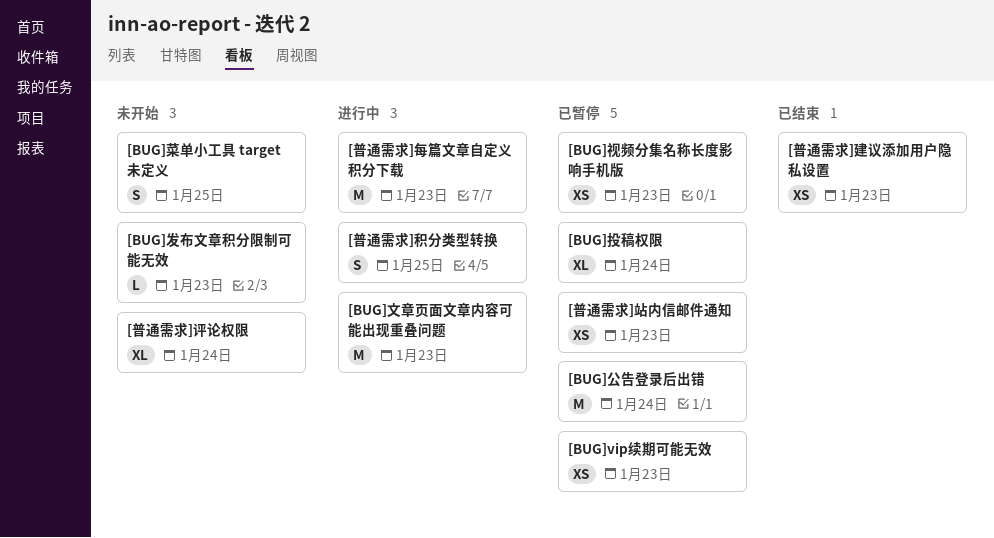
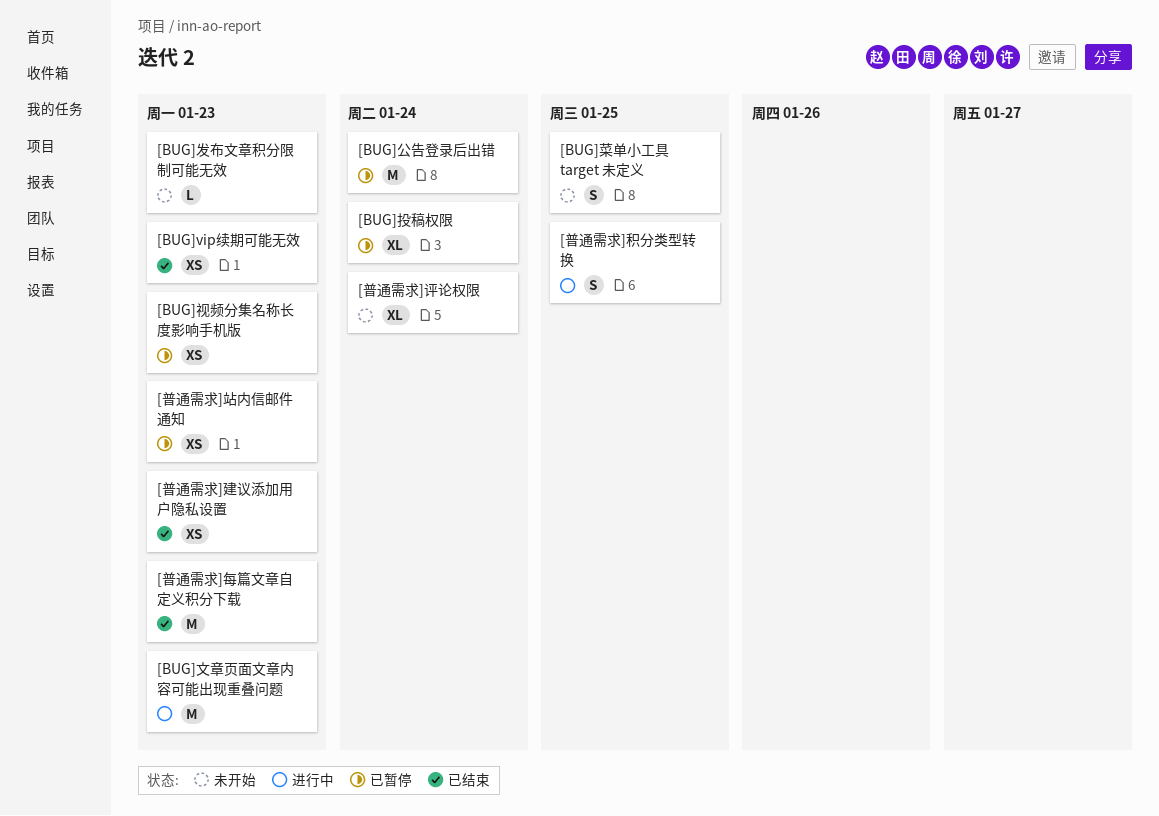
[BUG]vip续期可能无效, status: 已暂停 -> 已结束
[普通需求]每篇文章自定义积分下载, status: 进行中 -> 已结束

